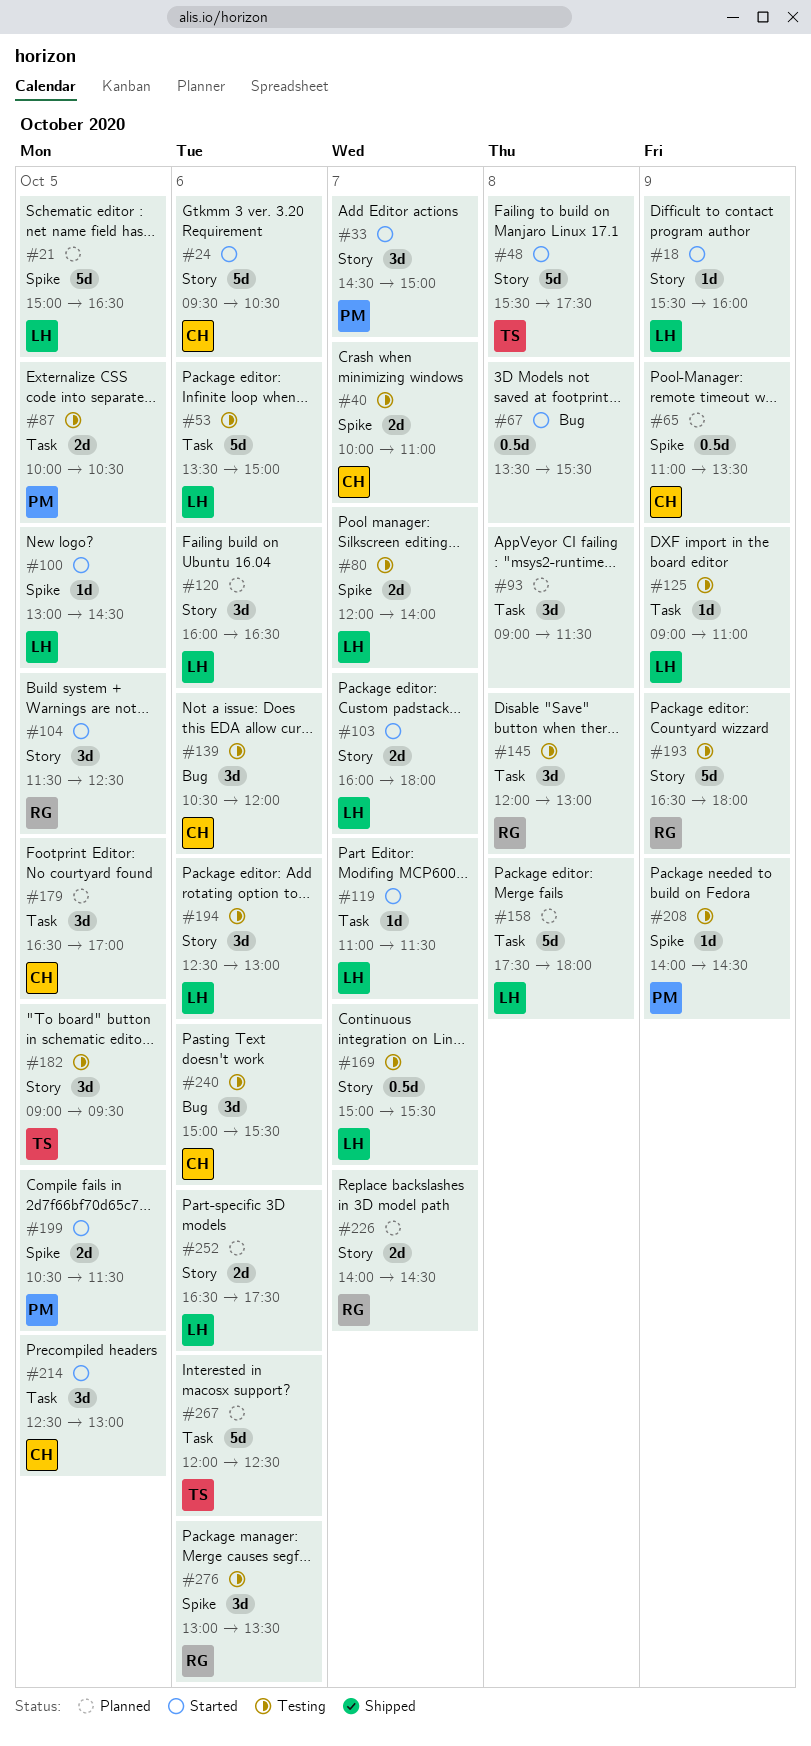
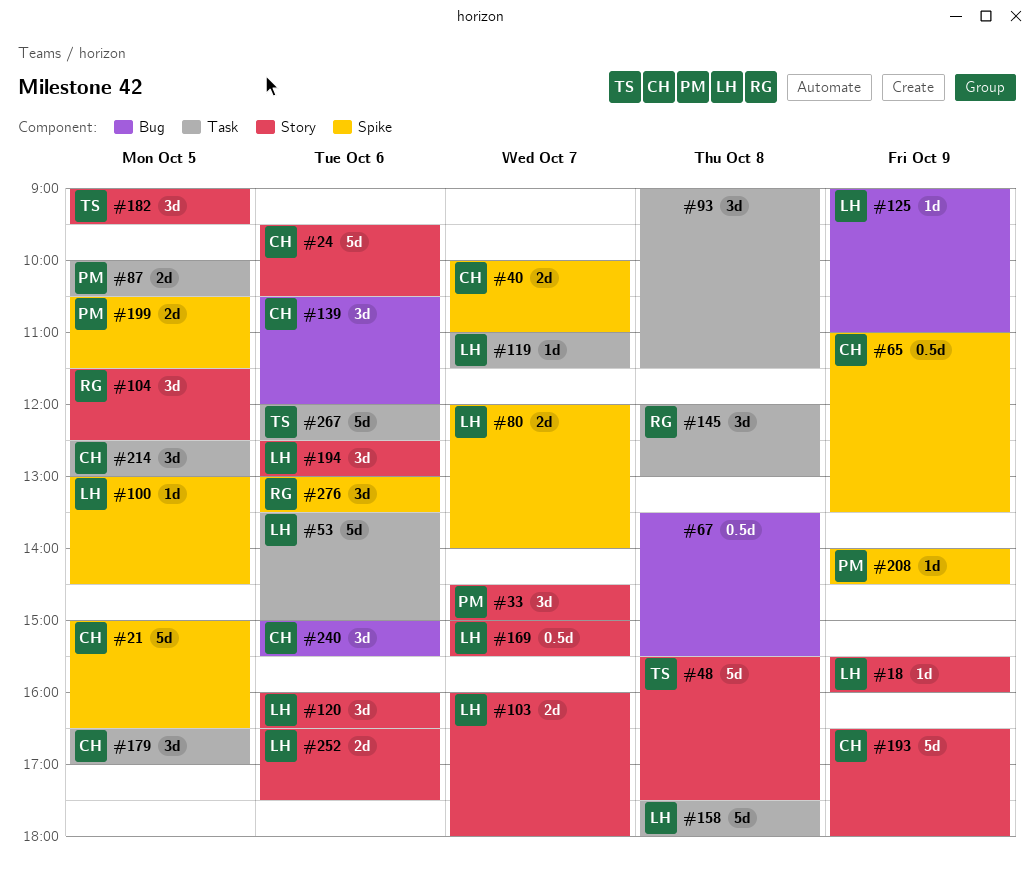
#21, owner: LH -> CH
#125, label: Task -> Bug
#193, owner: RG -> CH
#226: present -> none

